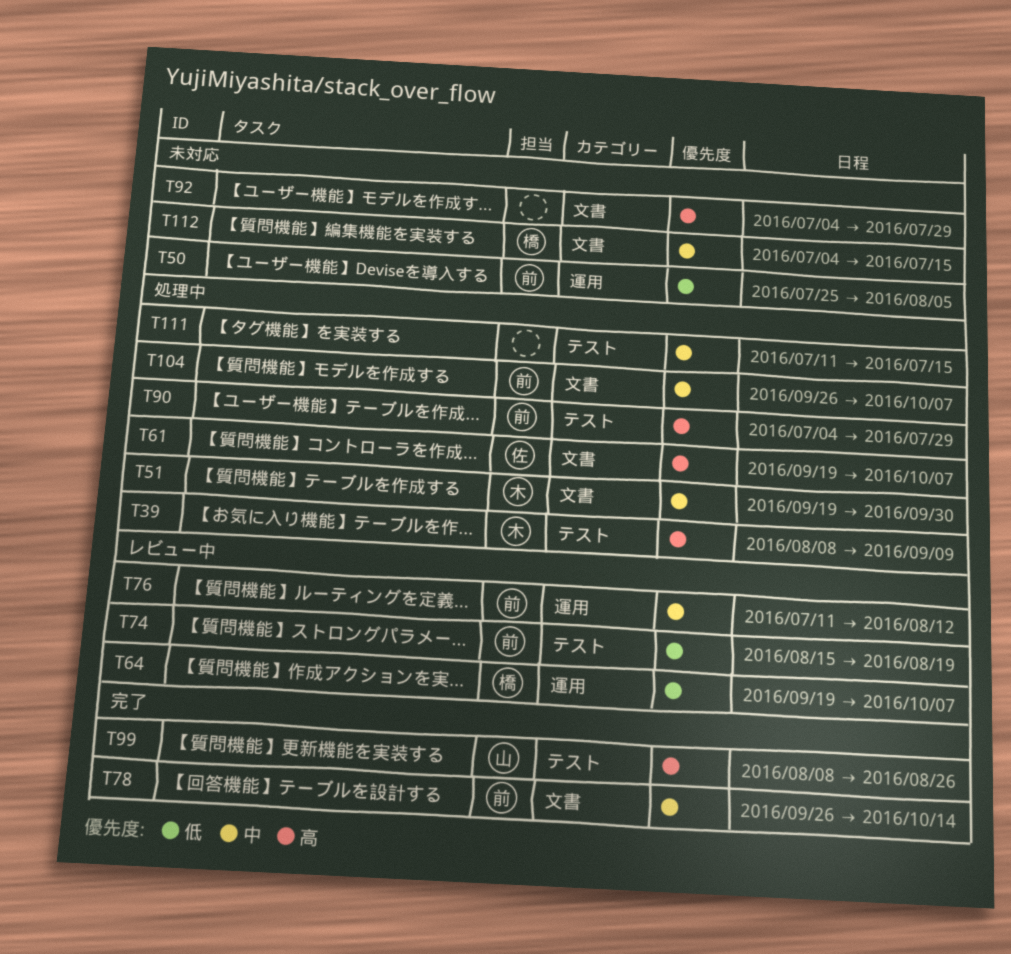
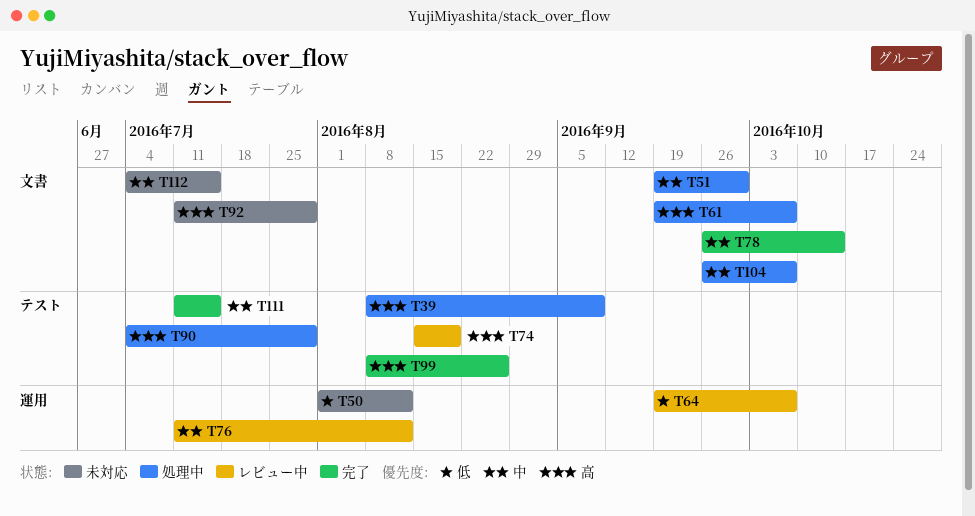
T50, start: Jul 25 -> Aug 1
T50, due: Aug 5 -> Aug 12
T74, priority: 低 -> 高
T92, start: Jul 4 -> Jul 11
T111, status: 処理中 -> 完了

